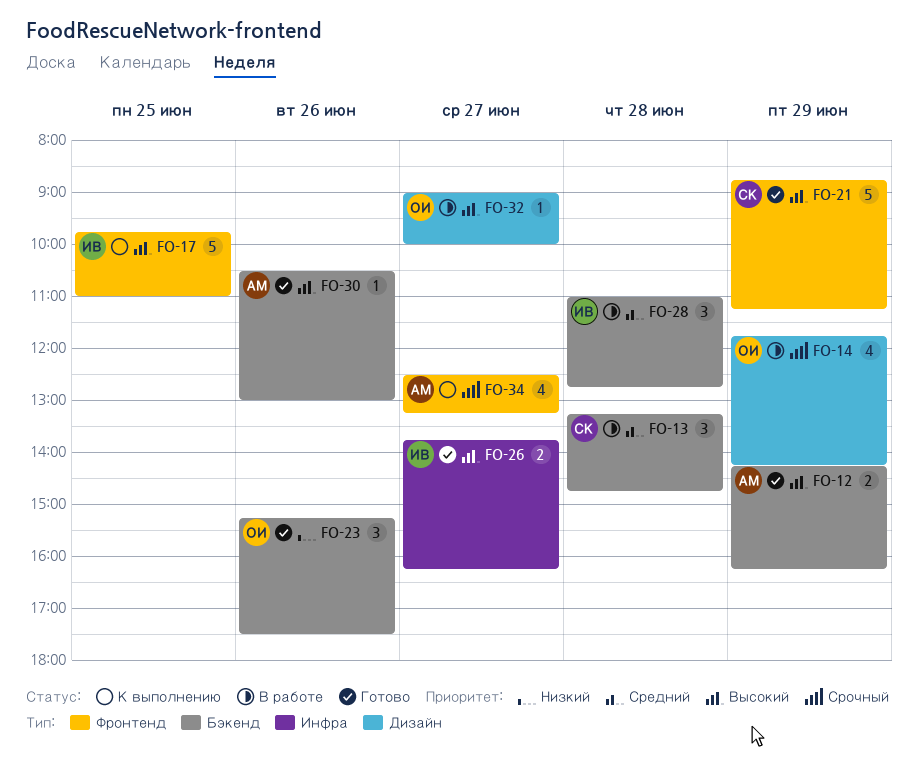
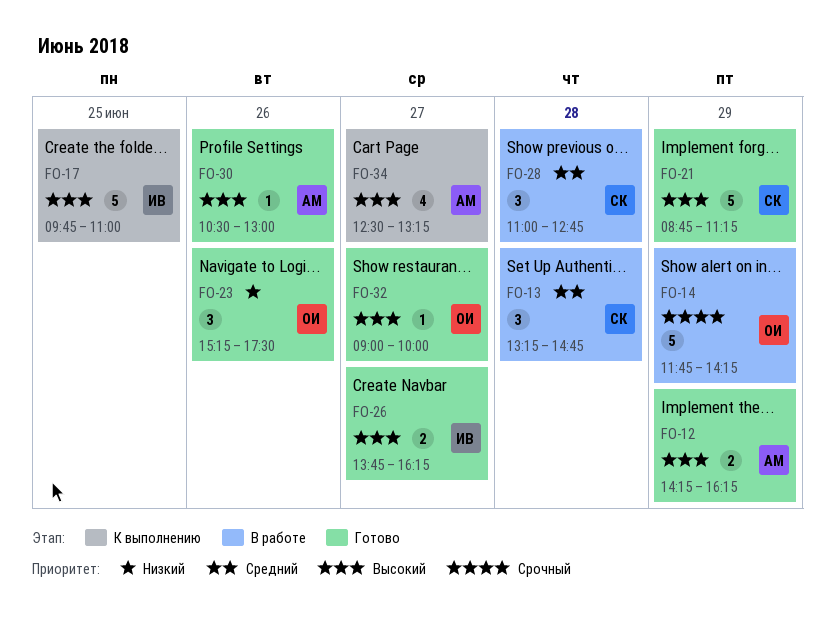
FO-14, estimate: 4 -> 5
FO-28, owner: ИВ -> СК
FO-32, status: В работе -> Готово
FO-34, priority: Срочный -> Высокий

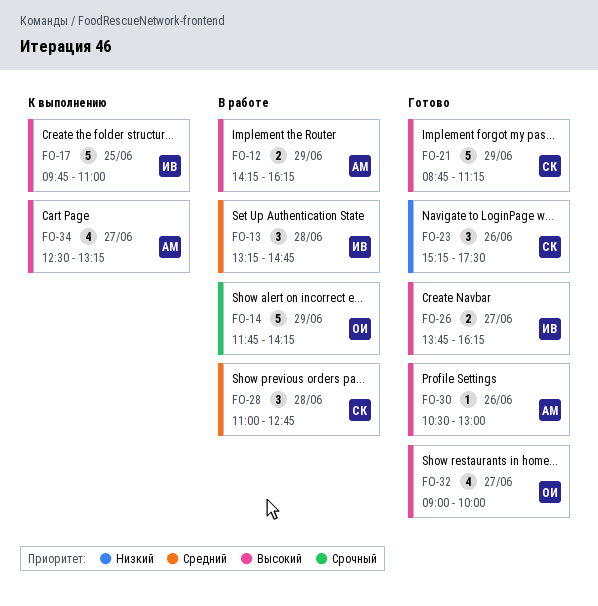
FO-12, status: Готово -> В работе
FO-13, owner: СК -> ИВ
FO-23, owner: ОИ -> СК
FO-32, estimate: 1 -> 4

